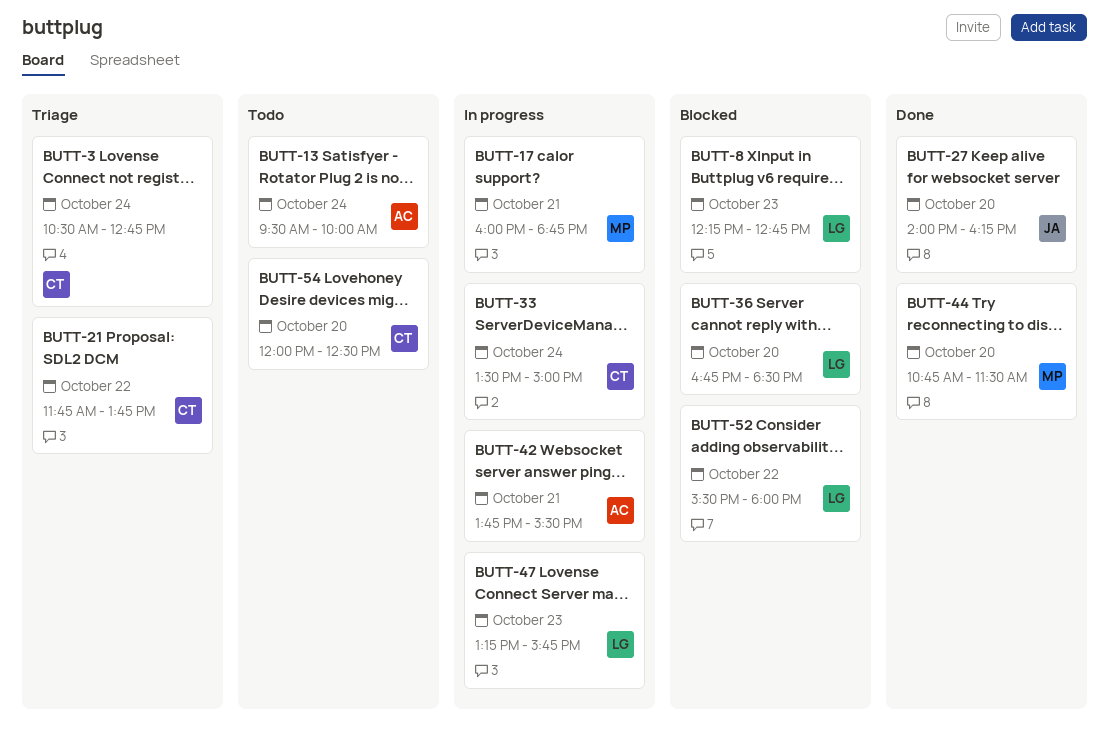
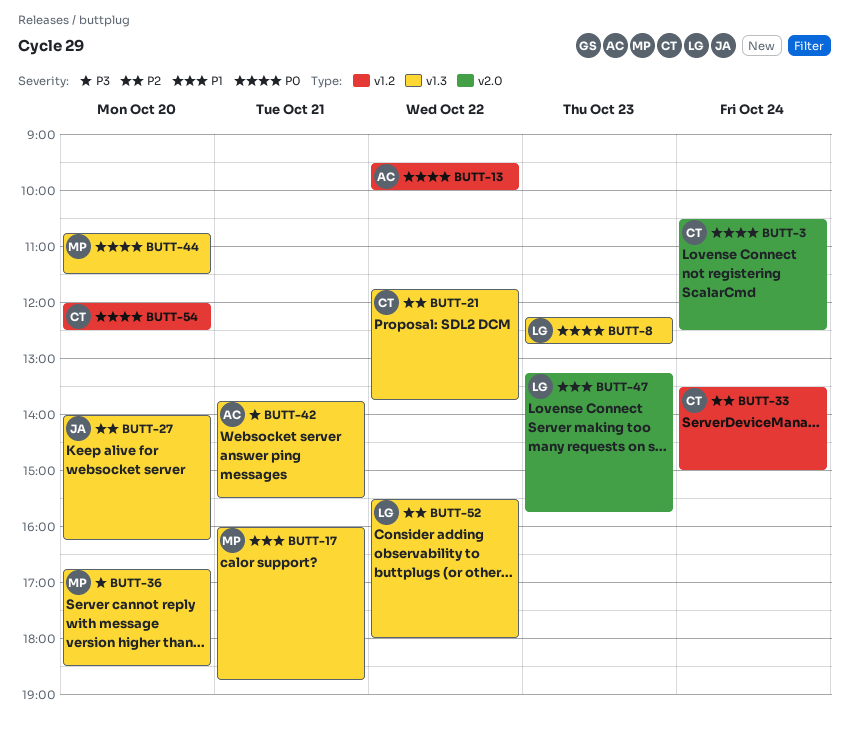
BUTT-3, ends: 12:45 -> 12:30
BUTT-13, day: Oct 24 -> Oct 22
BUTT-36, owner: LG -> MP

